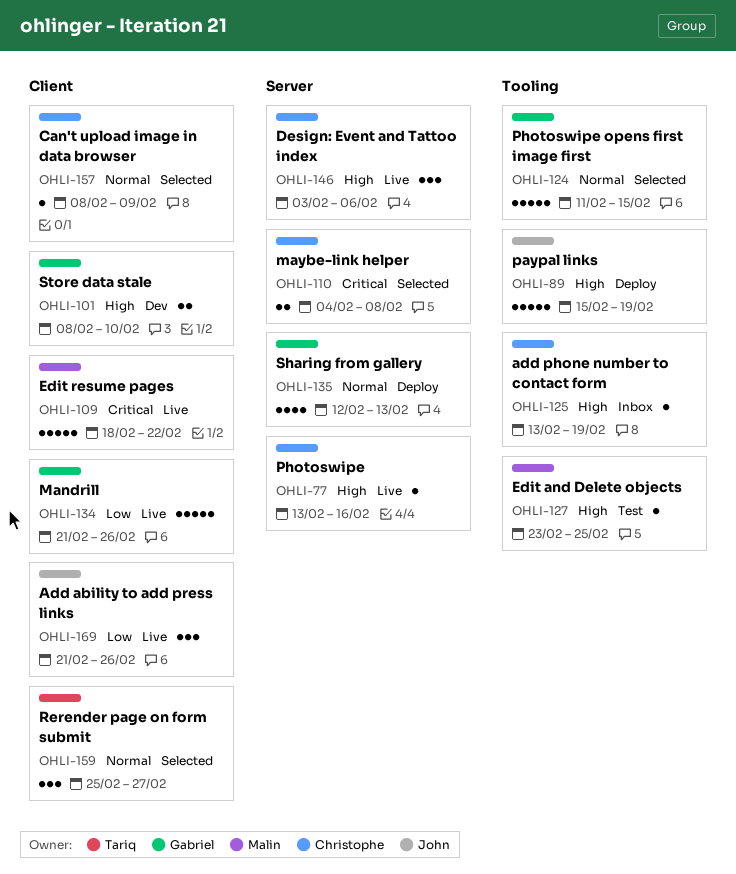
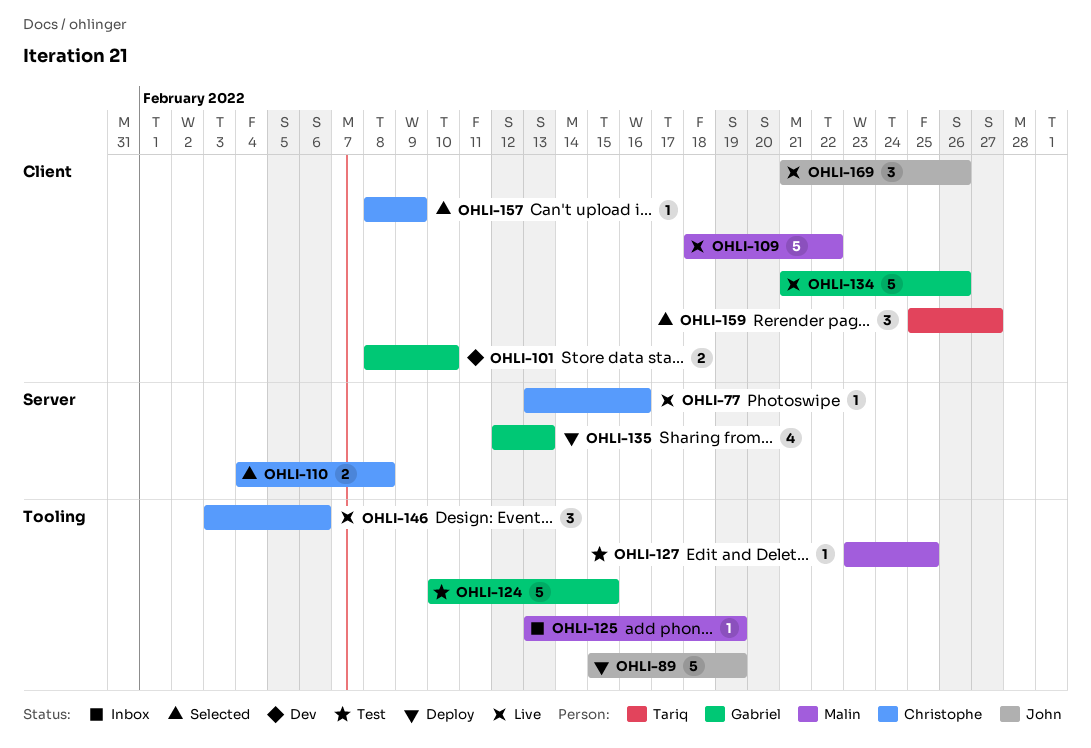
OHLI-124, status: Selected -> Test
OHLI-124, start: Feb 11 -> Feb 10
OHLI-125, owner: Christophe -> Malin
OHLI-146, label: Server -> Tooling

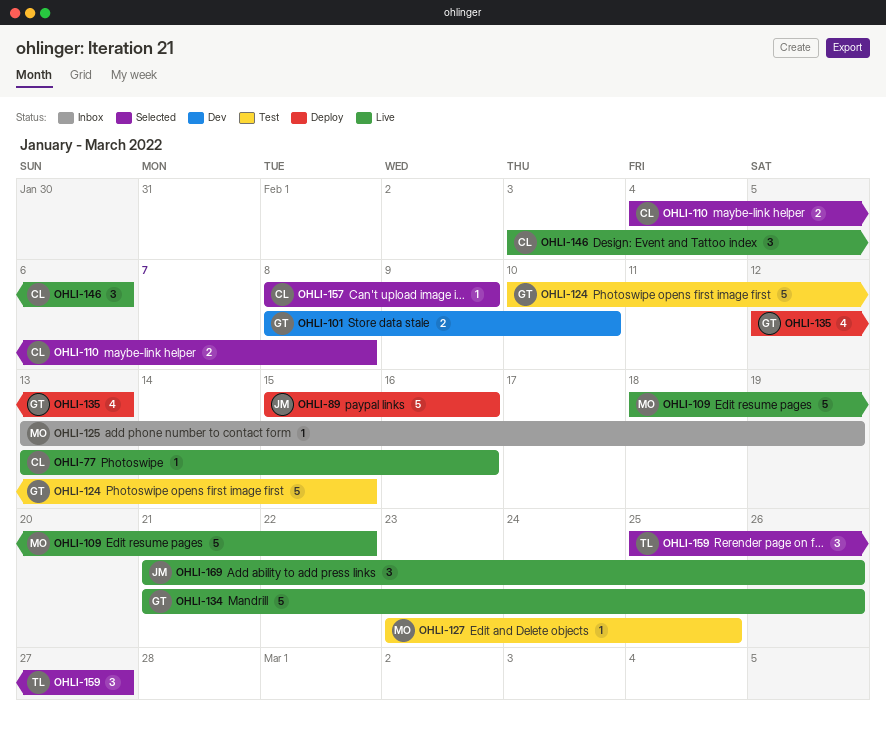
OHLI-89, due: Feb 19 -> Feb 16

